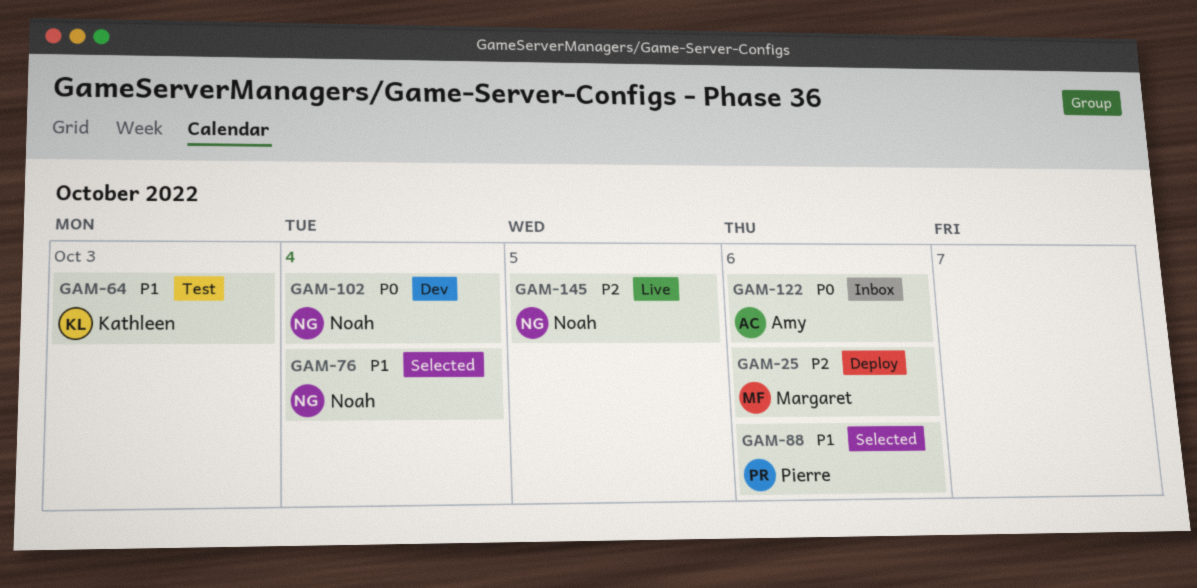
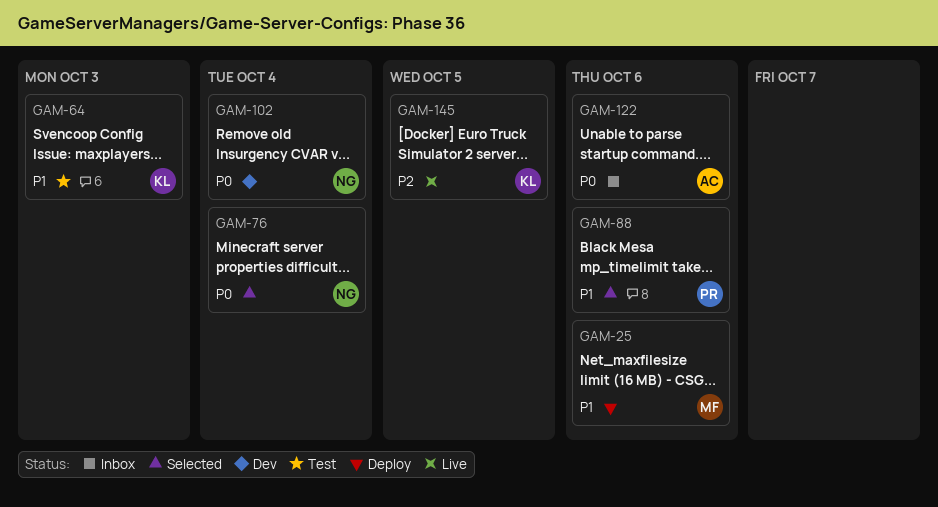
GAM-25, priority: P2 -> P1
GAM-76, priority: P1 -> P0
GAM-145, owner: Noah -> Kathleen

